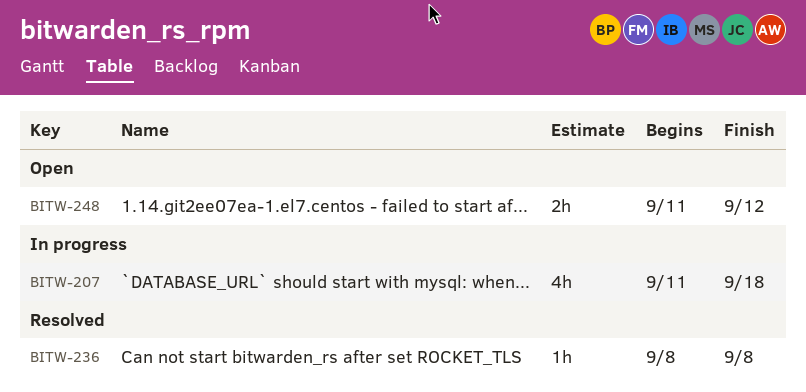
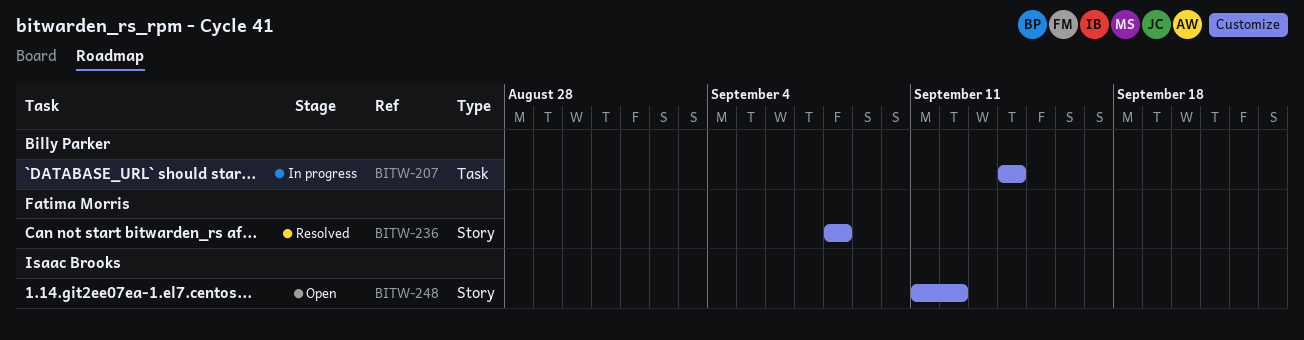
BITW-207, start: Sep 11 -> Sep 14
BITW-207, due: Sep 18 -> Sep 14

